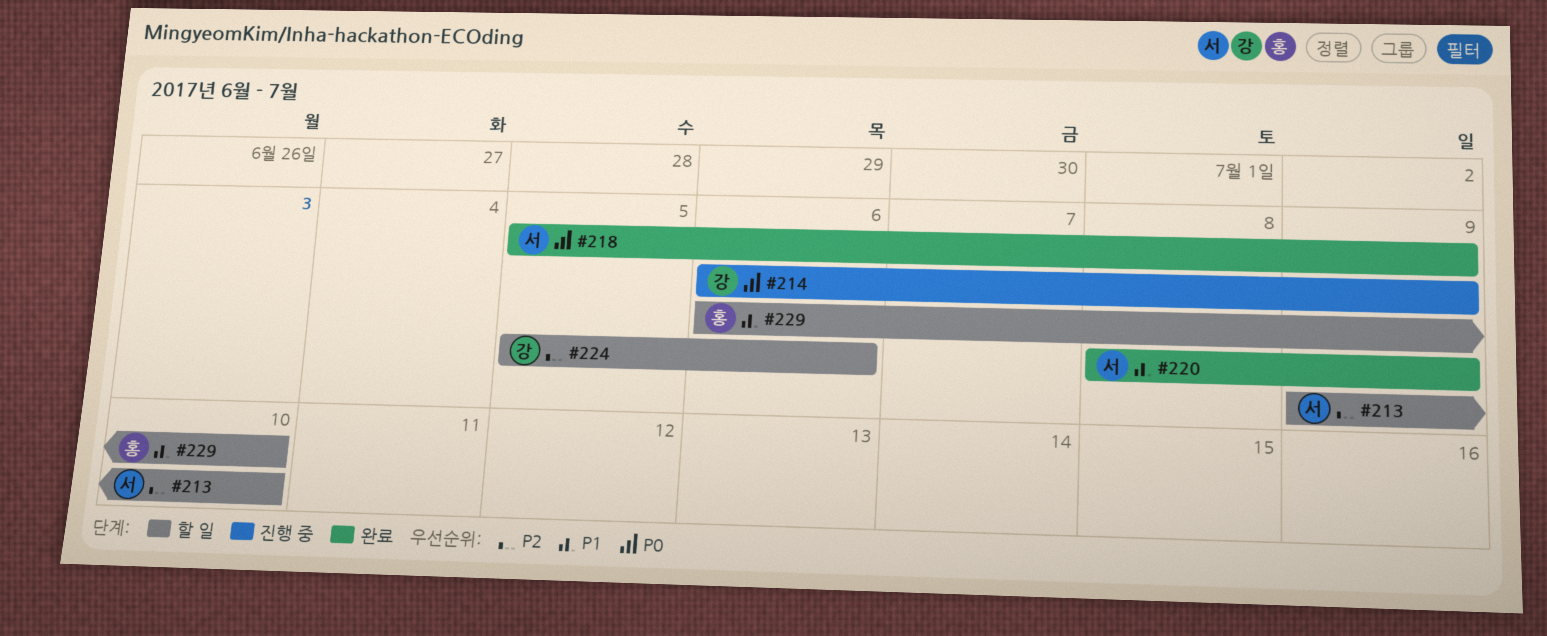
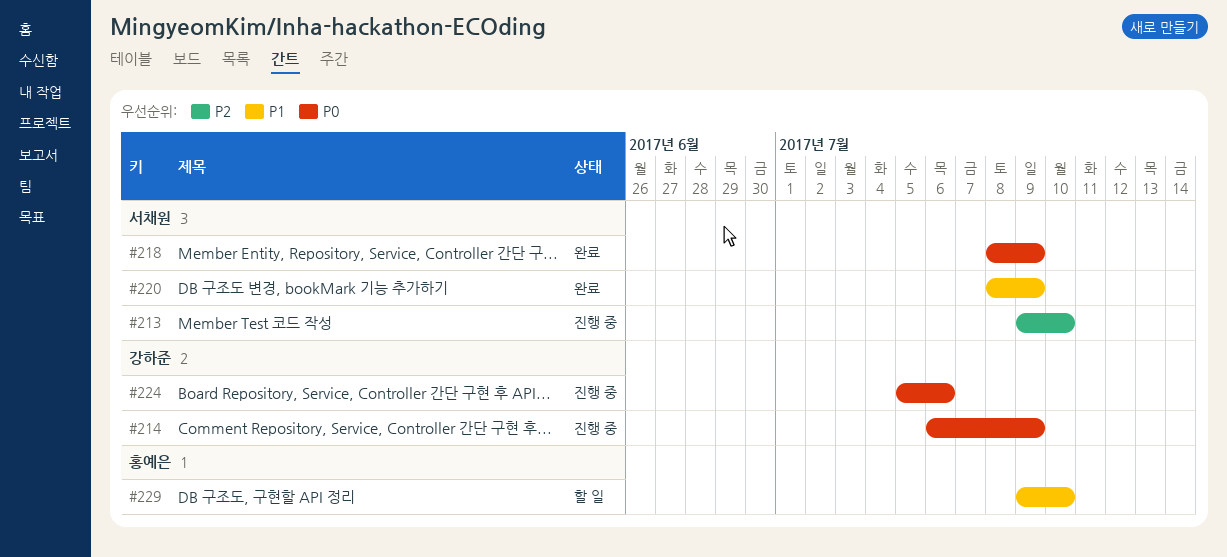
#213, status: 할 일 -> 진행 중
#218, start: Jul 5 -> Jul 8
#224, status: 할 일 -> 진행 중
#224, priority: P2 -> P0
#229, start: Jul 6 -> Jul 9

